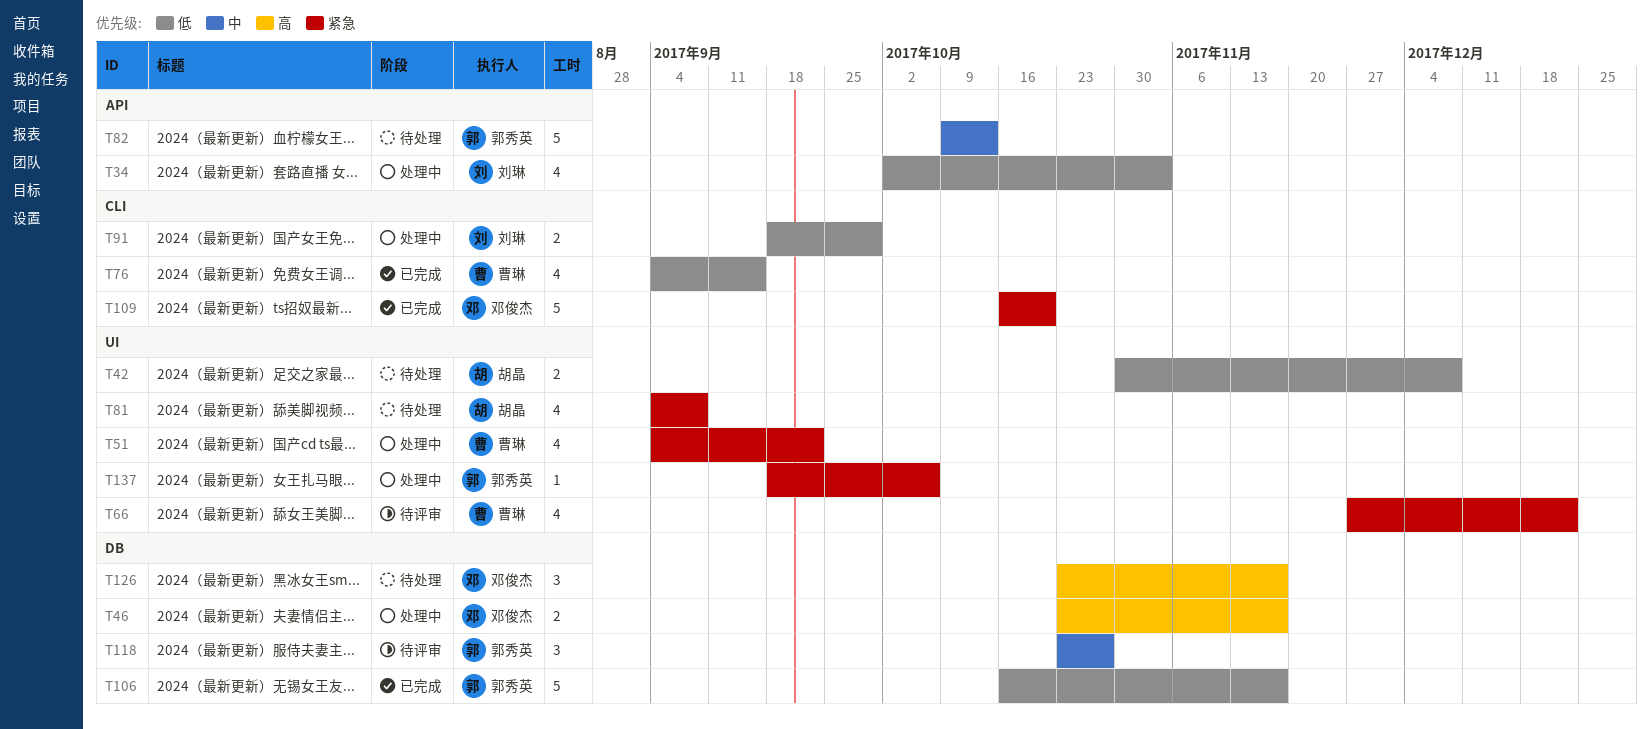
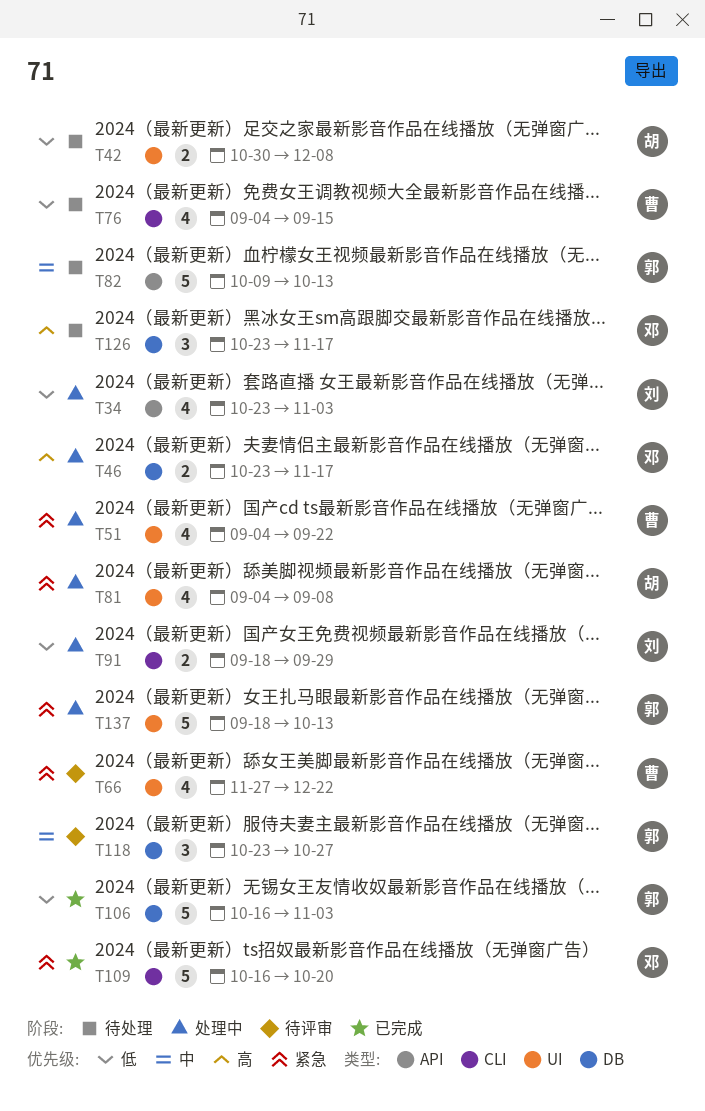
T34, start: Oct 2 -> Oct 23
T76, status: 已完成 -> 待处理
T81, status: 待处理 -> 处理中
T106, due: Nov 17 -> Nov 3
T137, estimate: 1 -> 5
T137, due: Oct 6 -> Oct 13

